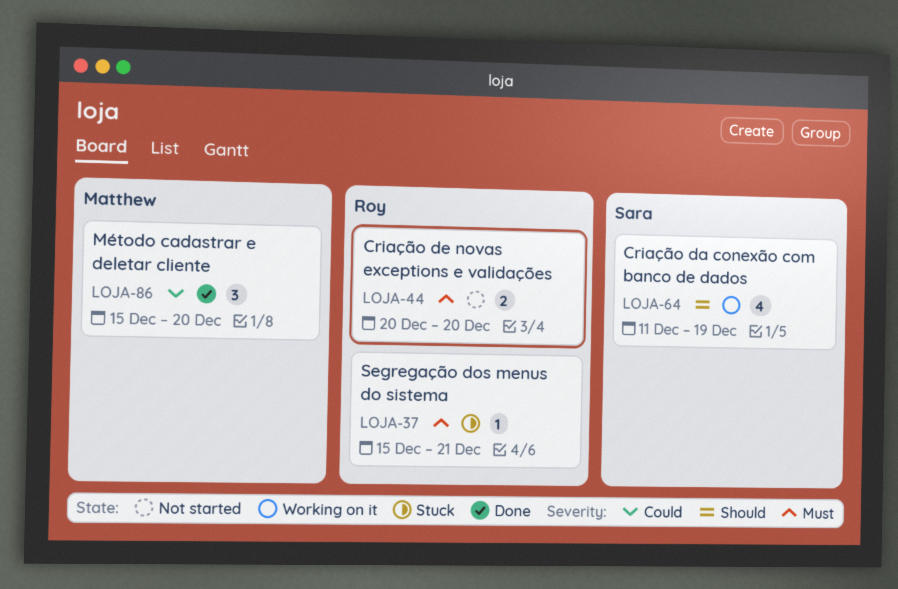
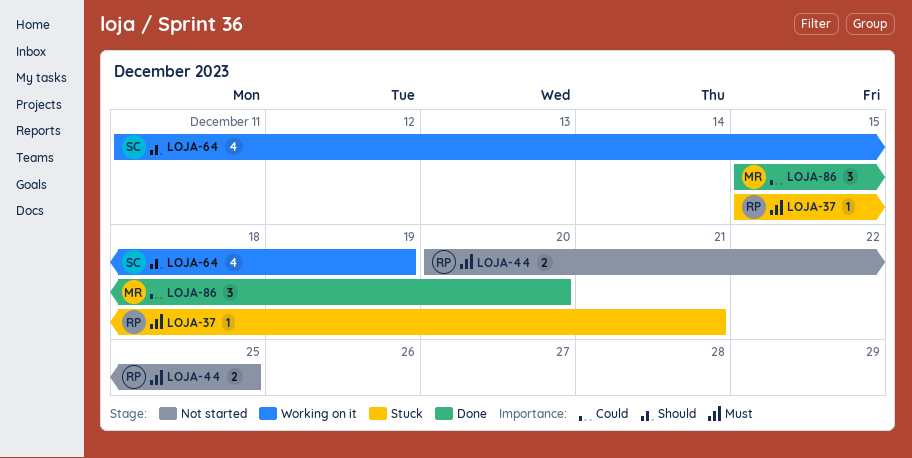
LOJA-44, due: Dec 20 -> Dec 25

